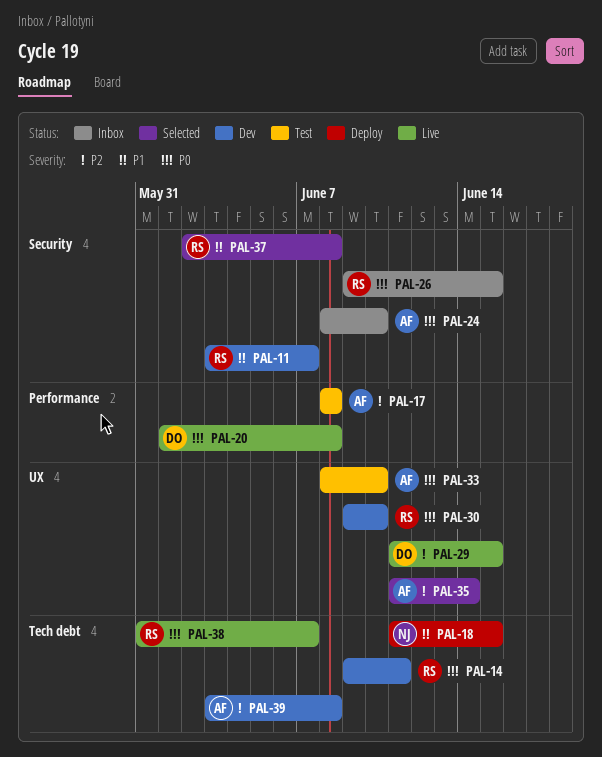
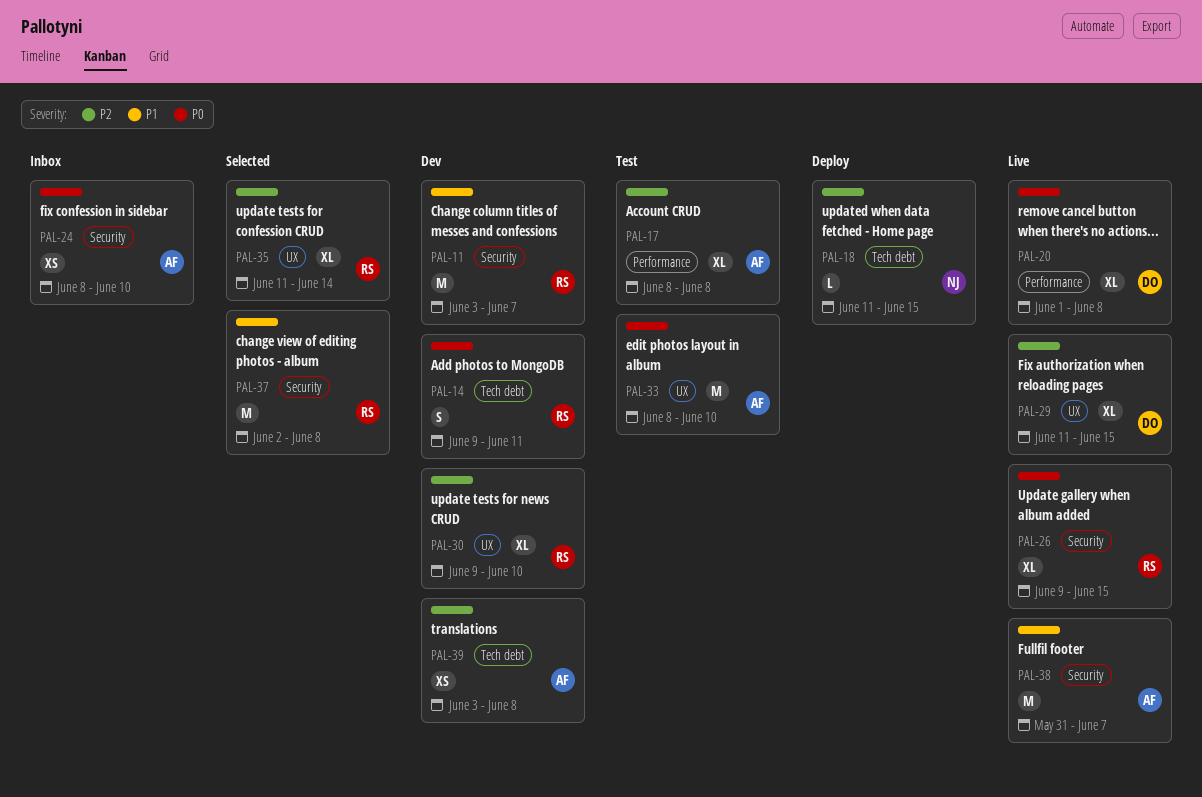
PAL-18, priority: P1 -> P2
PAL-26, status: Inbox -> Live
PAL-30, priority: P0 -> P2
PAL-35, owner: AF -> RS
PAL-38, owner: RS -> AF
PAL-38, priority: P0 -> P1
PAL-38, label: Tech debt -> Security

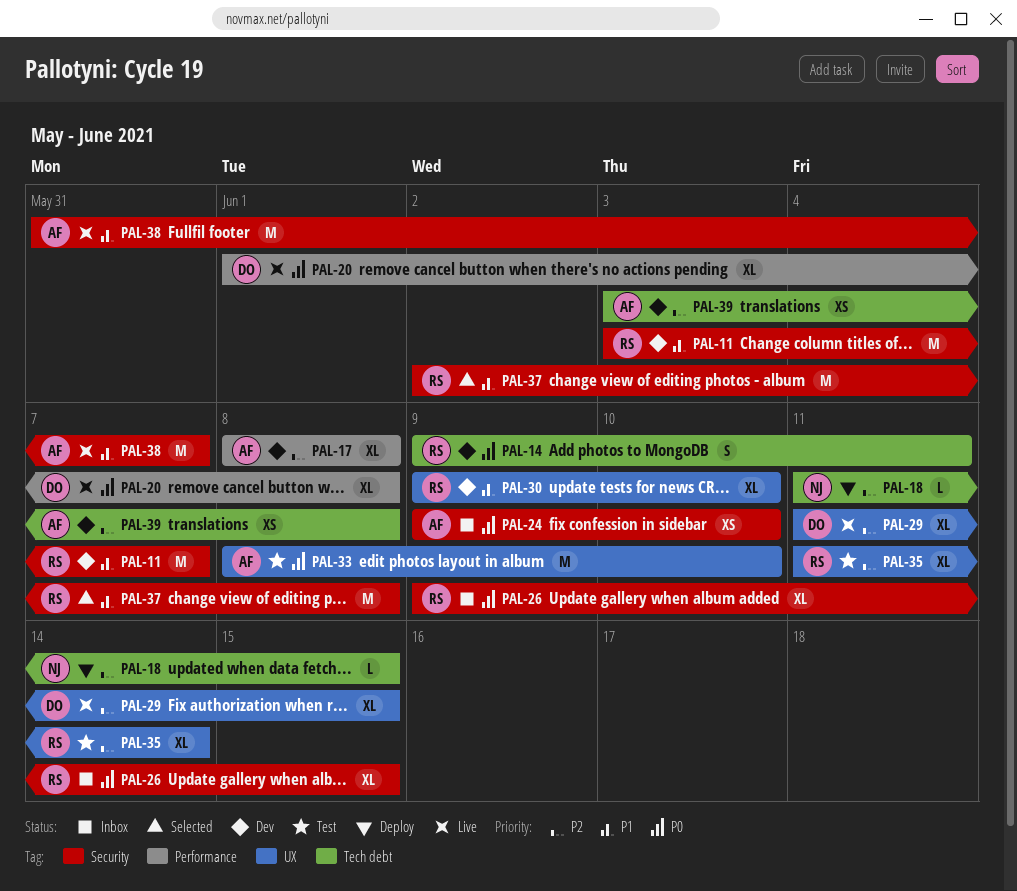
PAL-17, status: Test -> Dev
PAL-24, start: Jun 8 -> Jun 9
PAL-26, status: Live -> Inbox
PAL-30, priority: P2 -> P1
PAL-35, status: Selected -> Test

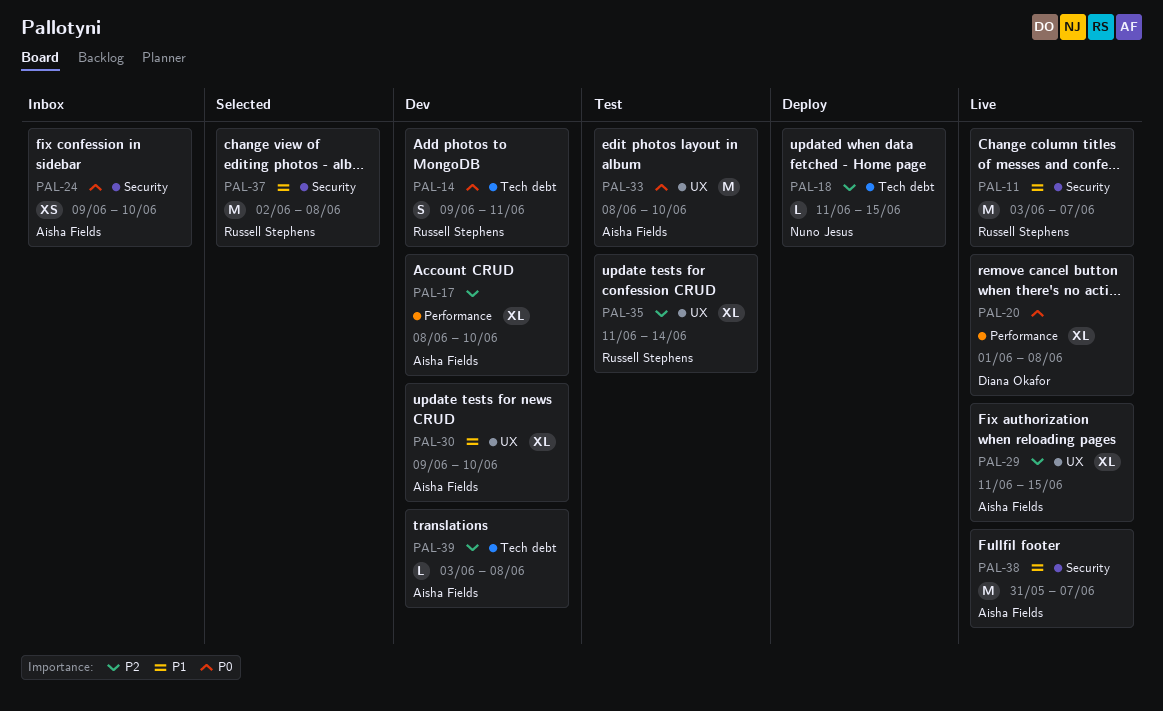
PAL-11, status: Dev -> Live
PAL-17, due: Jun 8 -> Jun 10
PAL-26: present -> none
PAL-29, owner: Diana Okafor -> Aisha Fields
PAL-30, owner: Russell Stephens -> Aisha Fields
PAL-39, estimate: XS -> L

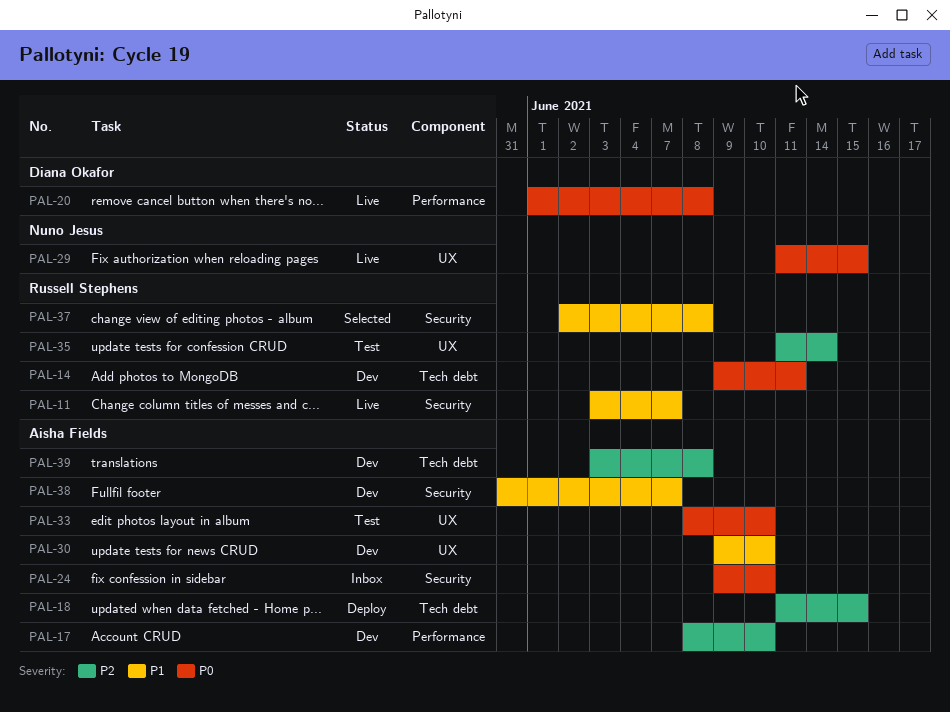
PAL-18, owner: Nuno Jesus -> Aisha Fields
PAL-29, owner: Aisha Fields -> Nuno Jesus
PAL-29, priority: P2 -> P0
PAL-38, status: Live -> Dev

